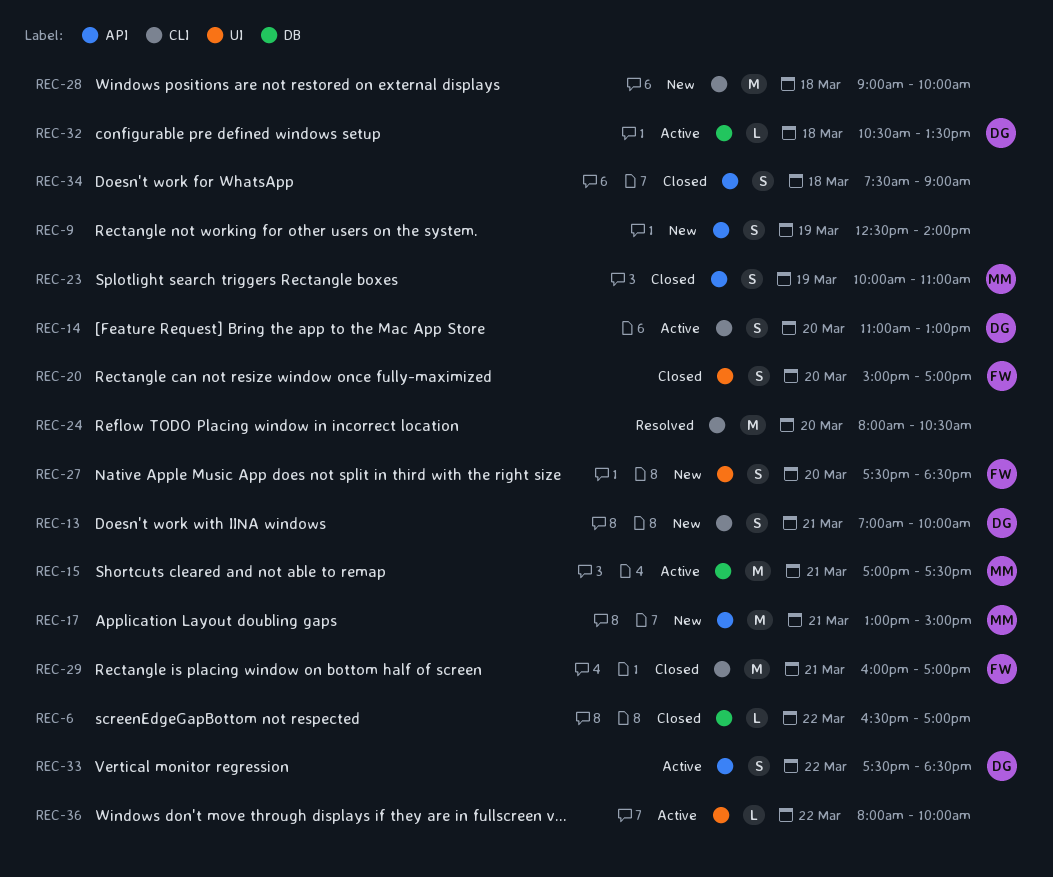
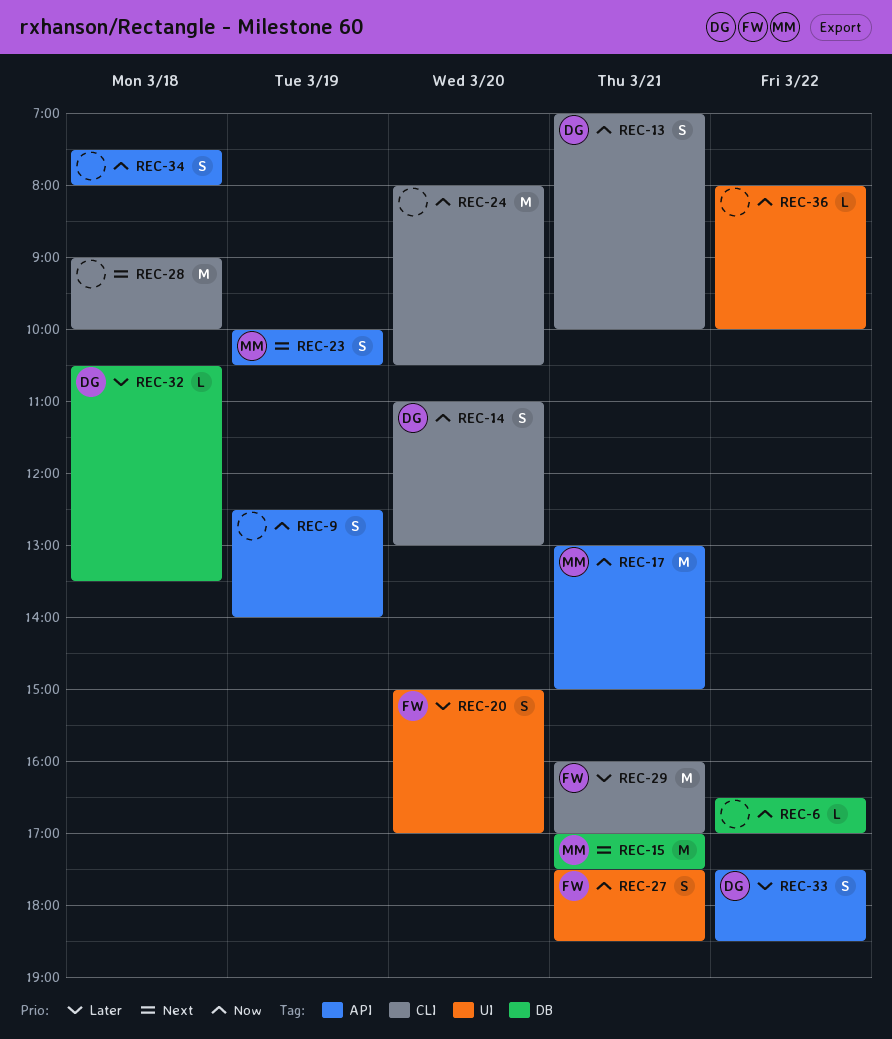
REC-23, ends: 11:00 -> 10:30
REC-27, day: Mar 20 -> Mar 21
REC-34, ends: 09:00 -> 08:00

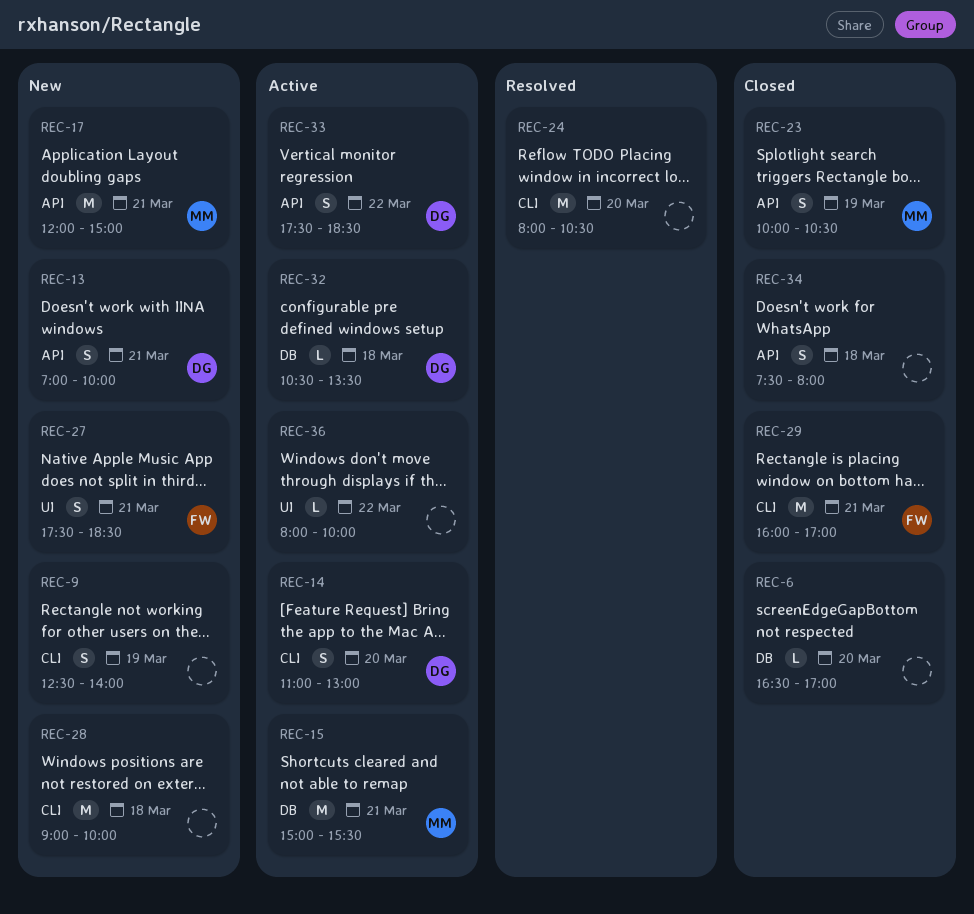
REC-6, day: Mar 22 -> Mar 20
REC-9, label: API -> CLI
REC-13, label: CLI -> API
REC-15, begins: 17:00 -> 15:00
REC-15, ends: 17:30 -> 15:30
REC-17, begins: 13:00 -> 12:00
REC-20: present -> none

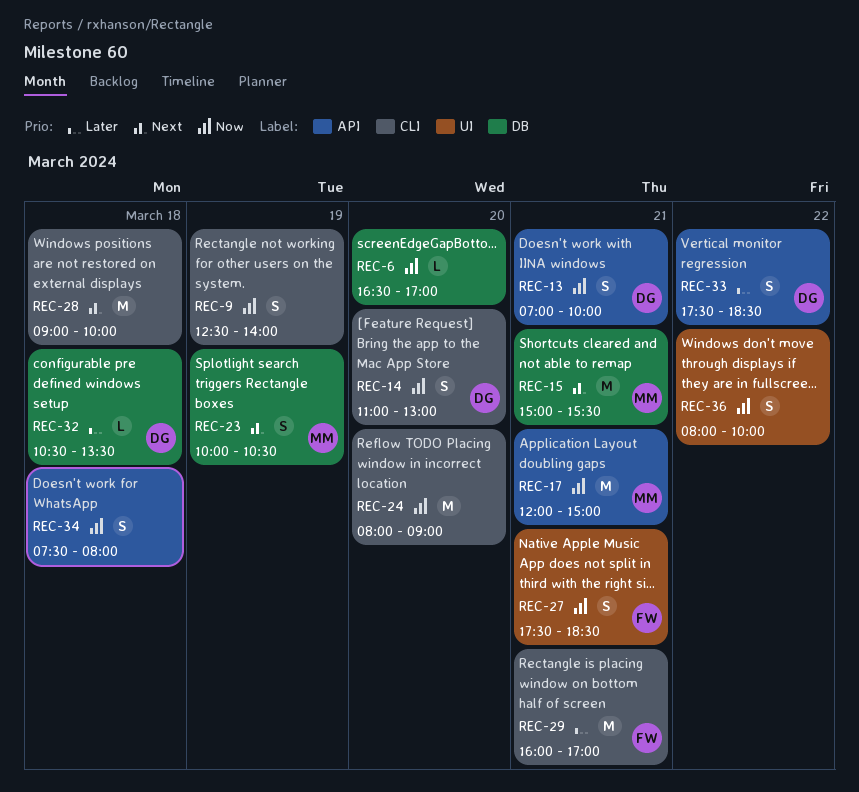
REC-23, label: API -> DB
REC-24, ends: 10:30 -> 09:00
REC-36, estimate: L -> S

